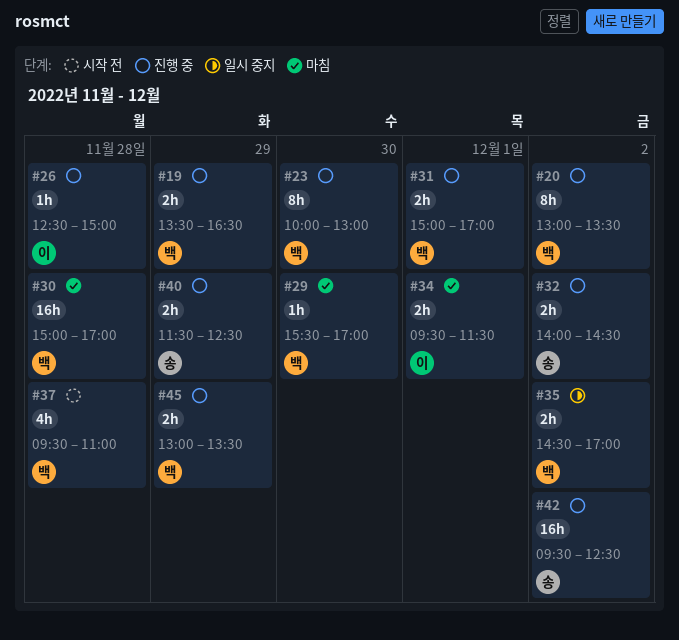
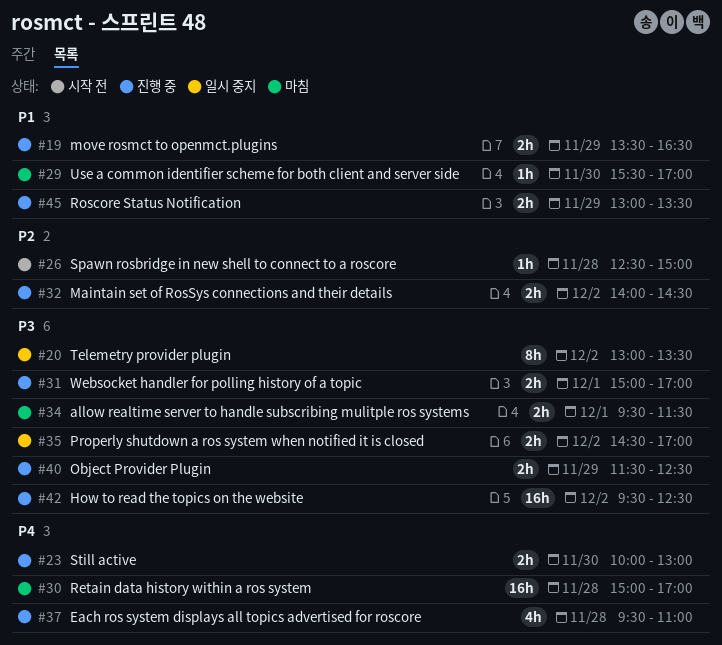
#20, status: 진행 중 -> 일시 중지
#23, estimate: 8h -> 2h
#26, status: 진행 중 -> 시작 전
#37, status: 시작 전 -> 진행 중

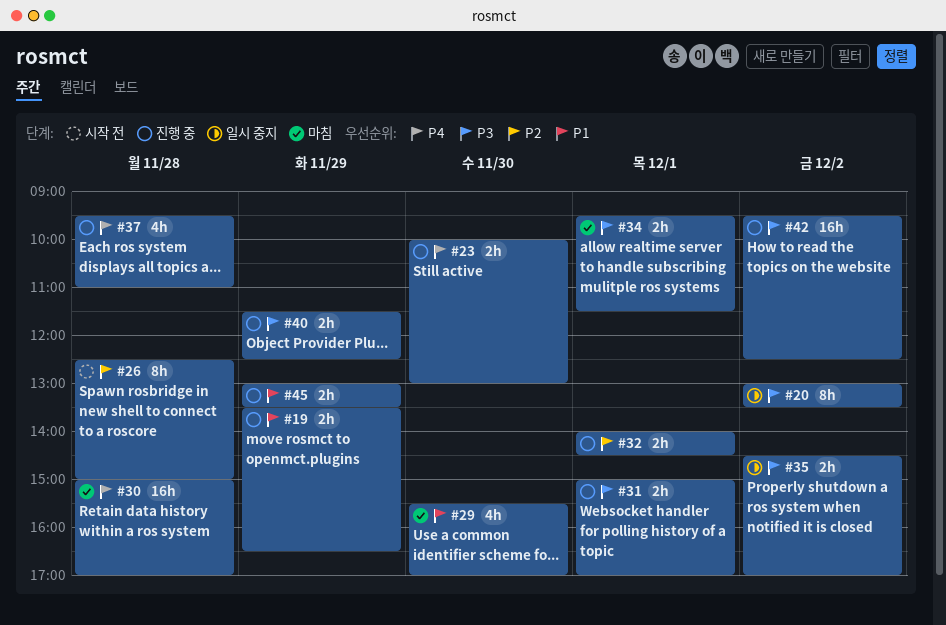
#26, estimate: 1h -> 8h
#29, estimate: 1h -> 4h
#32, day: Dec 2 -> Dec 1

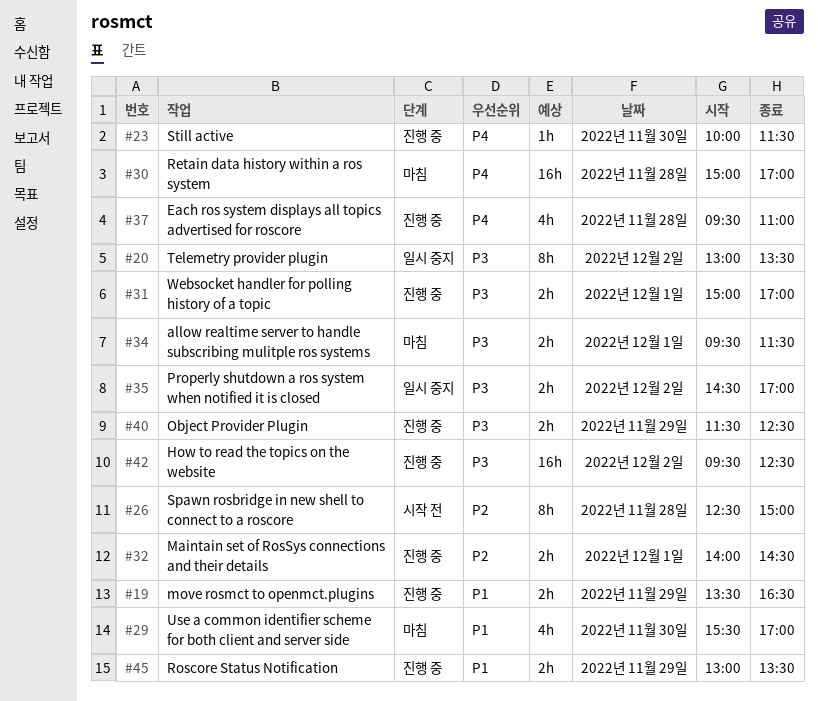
#23, estimate: 2h -> 1h
#23, ends: 13:00 -> 11:30

